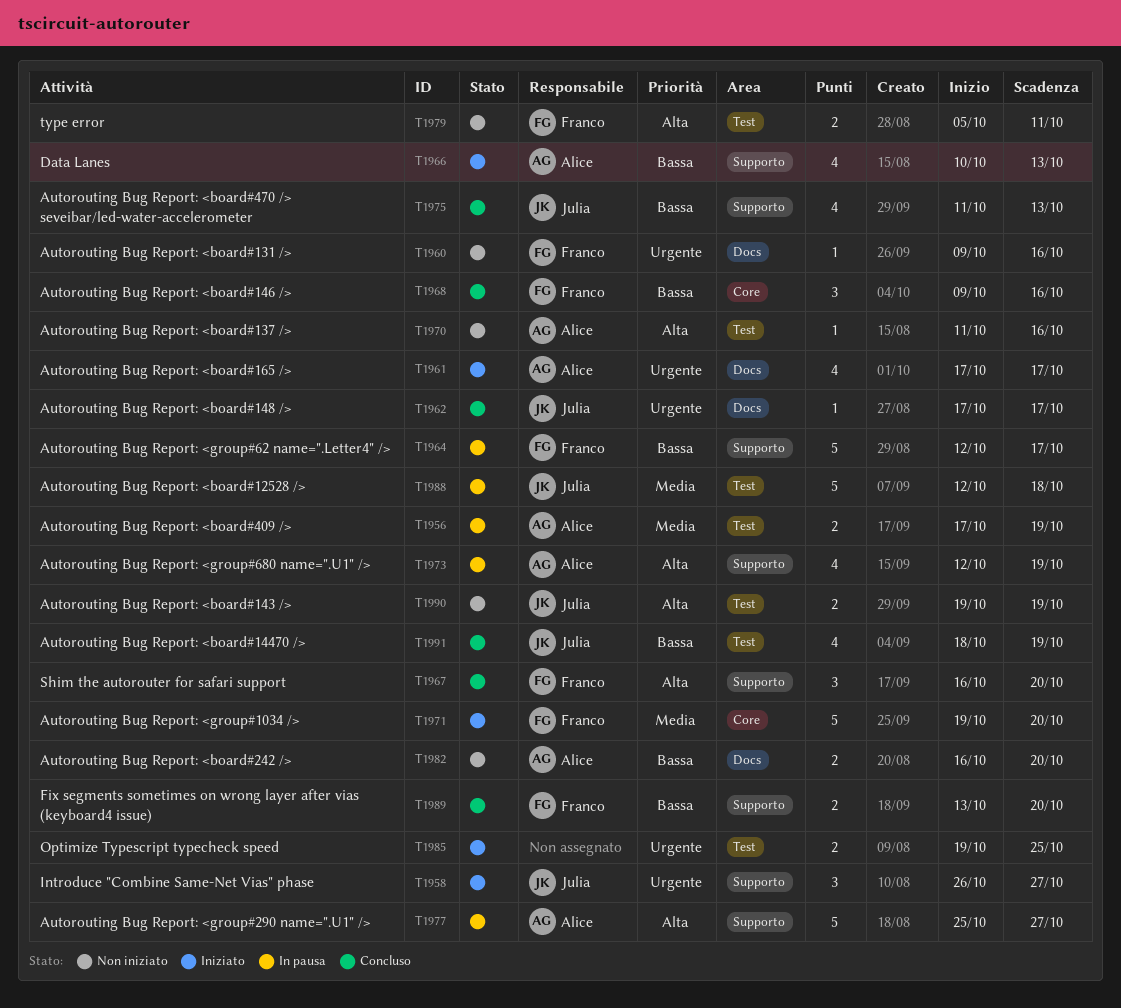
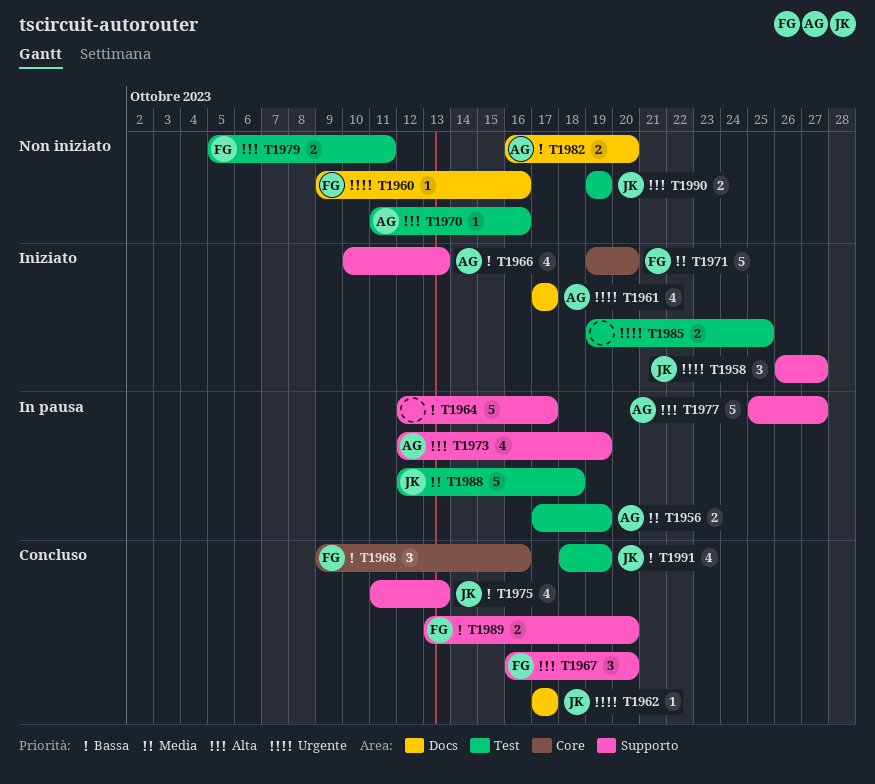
T1964, owner: Franco -> none

